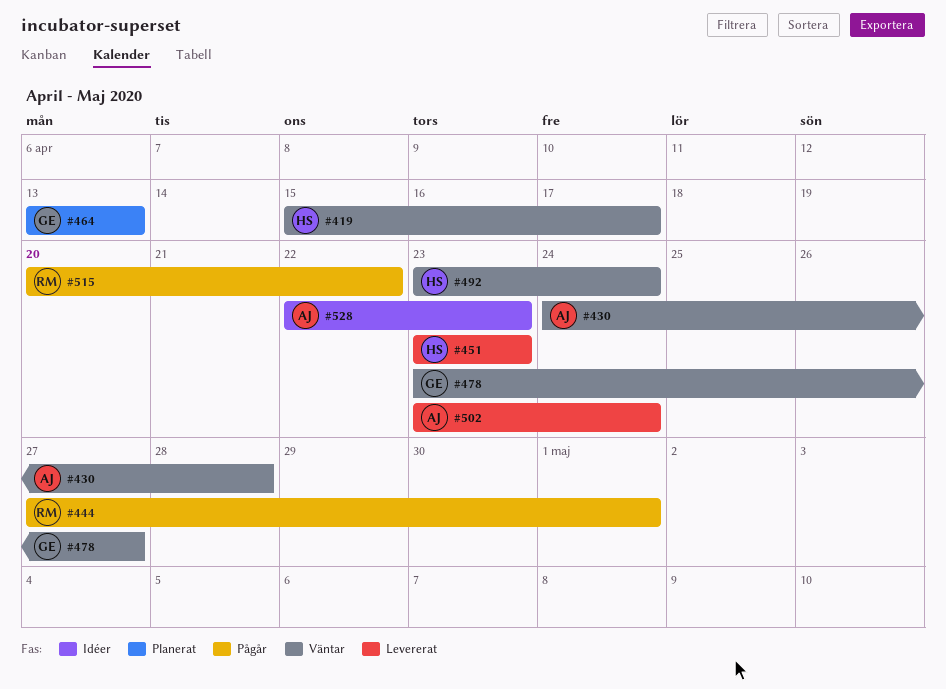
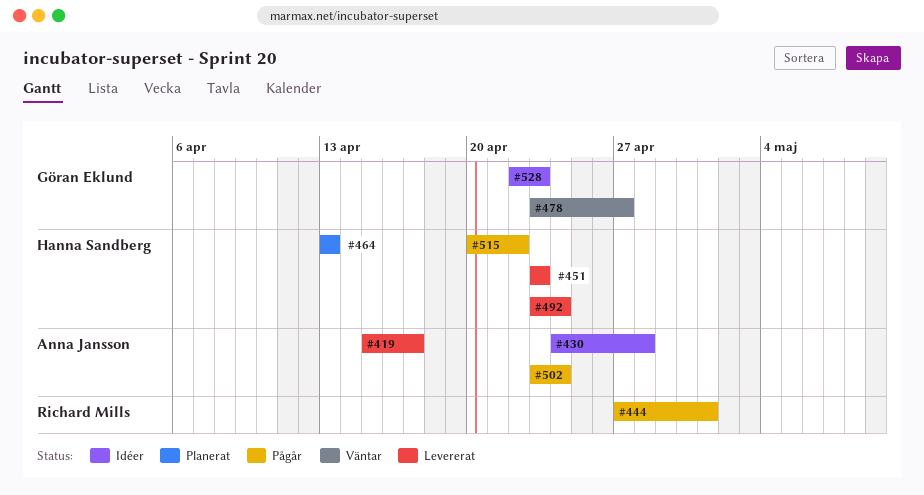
#419, status: Väntar -> Levererat
#419, owner: Hanna Sandberg -> Anna Jansson
#430, status: Väntar -> Idéer
#464, owner: Göran Eklund -> Hanna Sandberg
#492, status: Väntar -> Levererat
#502, status: Levererat -> Pågår
#515, owner: Richard Mills -> Hanna Sandberg
#528, owner: Anna Jansson -> Göran Eklund

